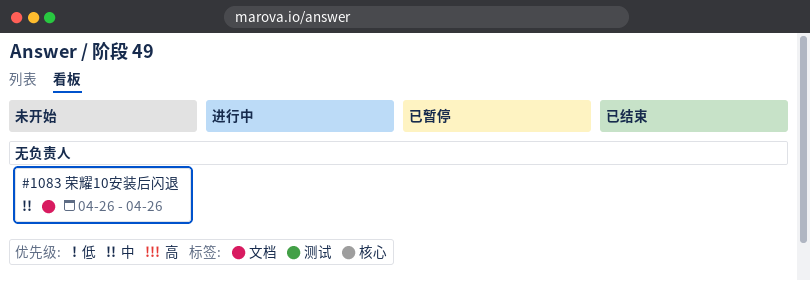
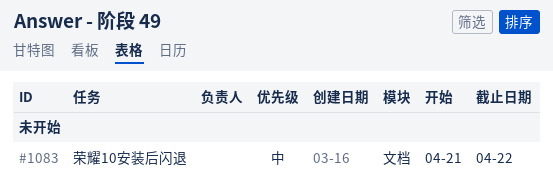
#1083, start: Apr 26 -> Apr 21
#1083, due: Apr 26 -> Apr 22

